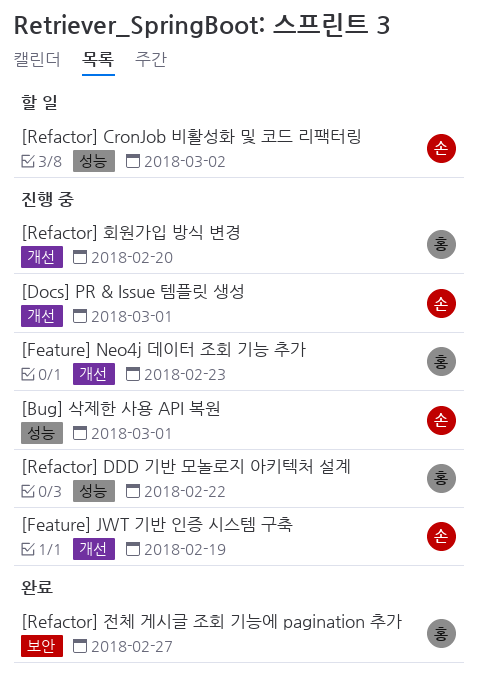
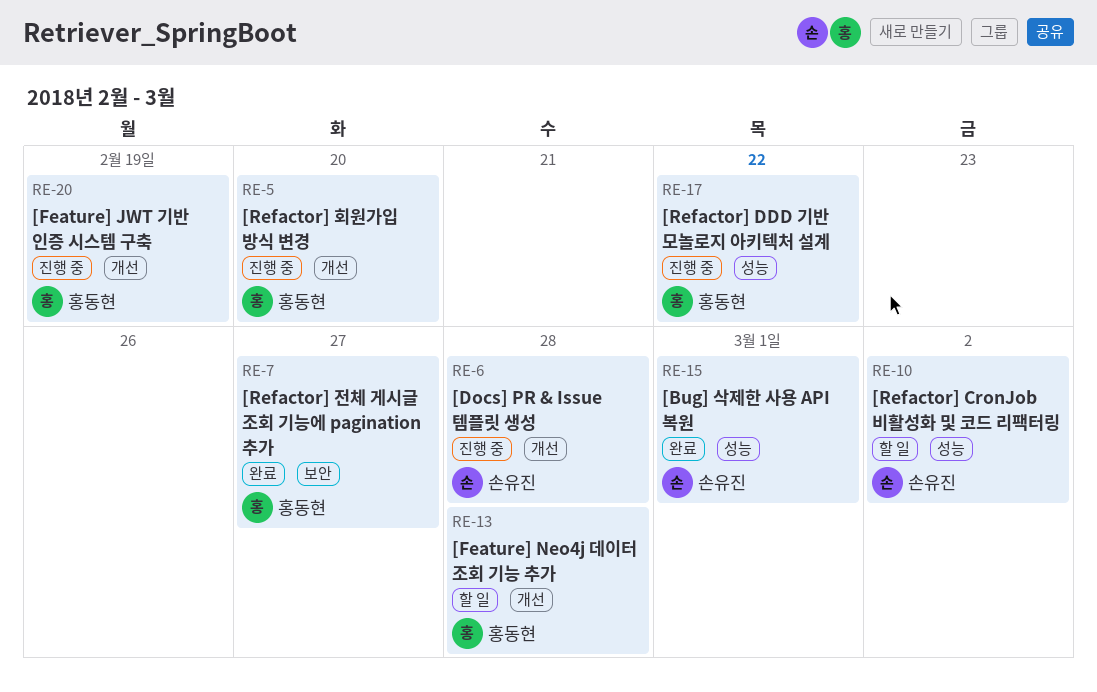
[Bug] 삭제한 사용 API 복원, status: 진행 중 -> 완료
[Docs] PR & Issue 템플릿 생성, due: Mar 1 -> Feb 28
[Feature] JWT 기반 인증 시스템 구축, owner: 손유진 -> 홍동현
[Feature] Neo4j 데이터 조회 기능 추가, status: 진행 중 -> 할 일
[Feature] Neo4j 데이터 조회 기능 추가, due: Feb 23 -> Feb 28

